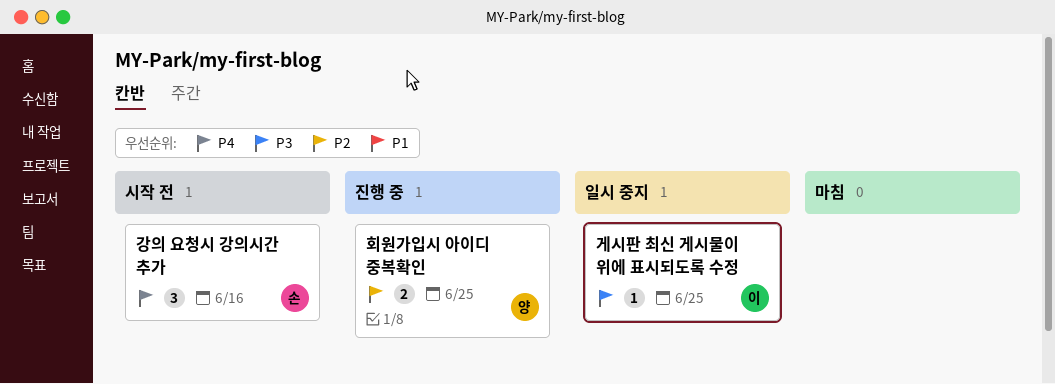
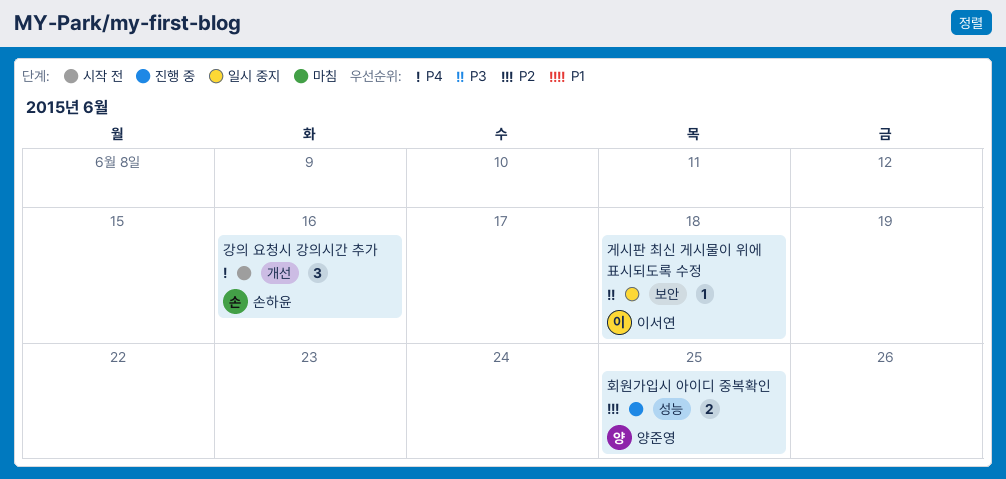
게시판 최신 게시물이 위에 표시되도록 수정, due: Jun 25 -> Jun 18

